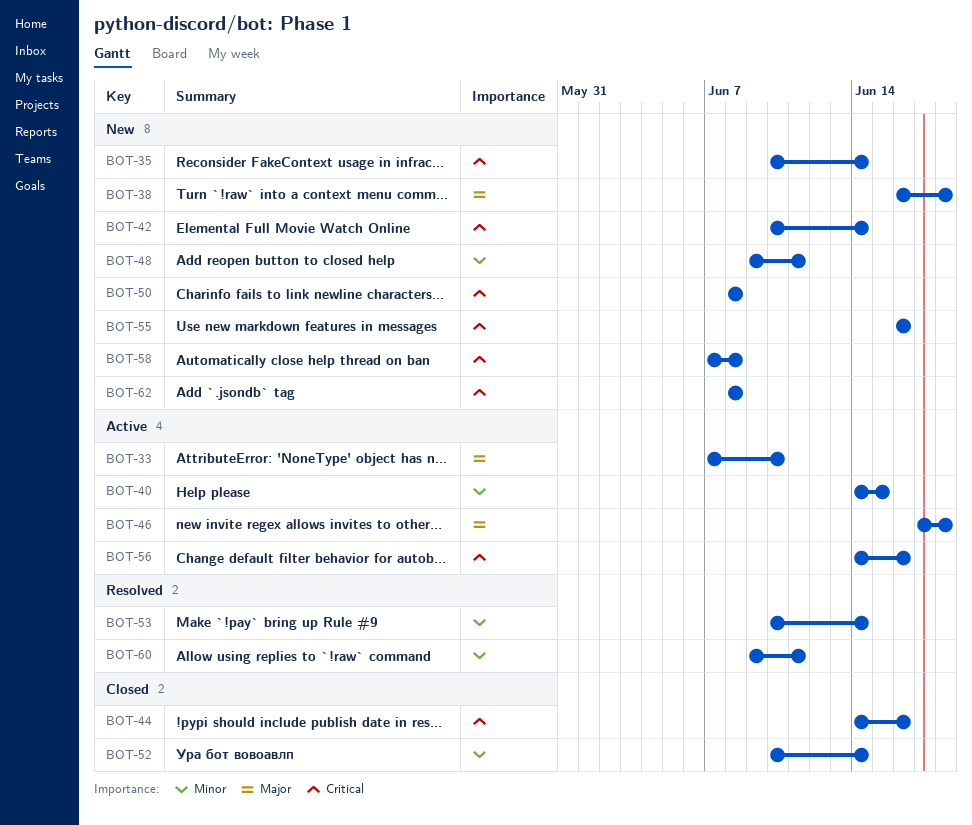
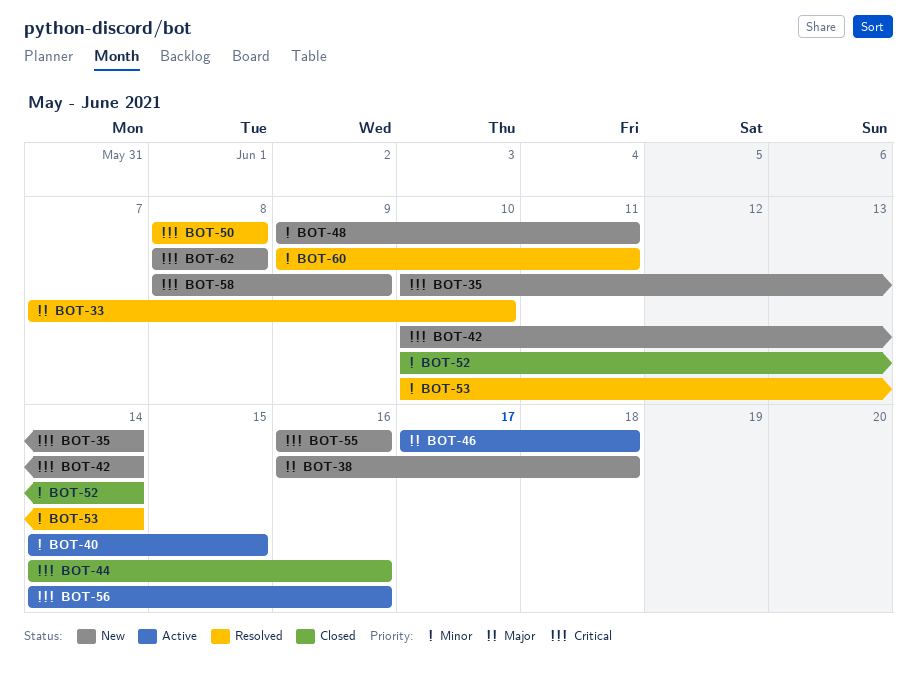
BOT-33, status: Active -> Resolved
BOT-50, status: New -> Resolved
BOT-58, start: Jun 7 -> Jun 8
BOT-58, due: Jun 8 -> Jun 9

